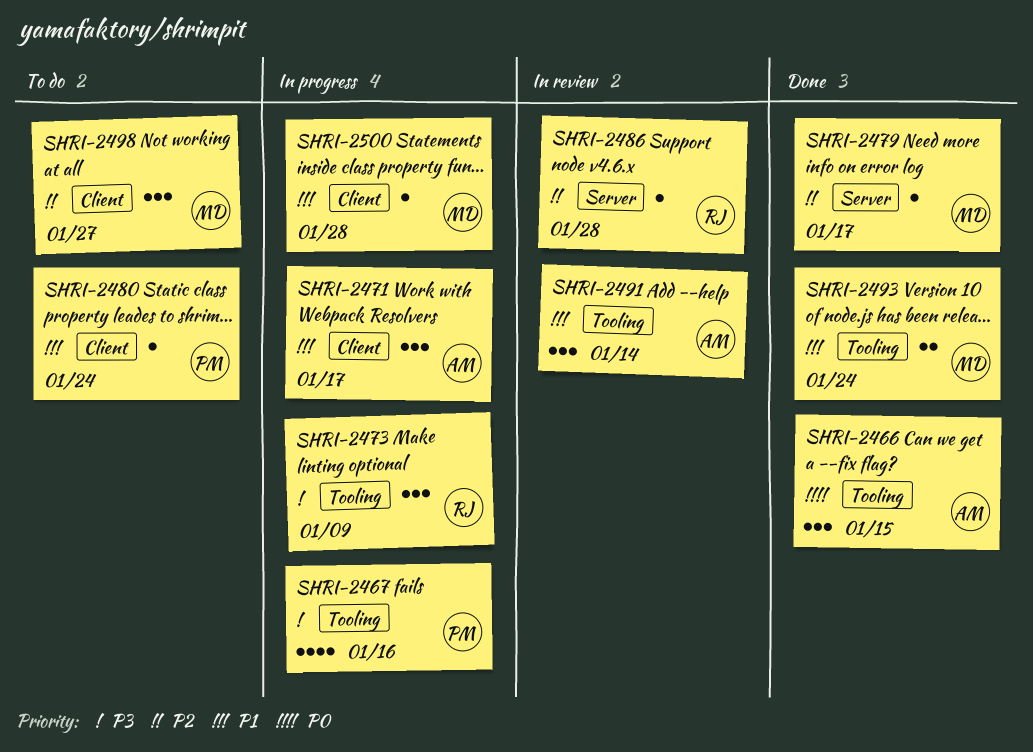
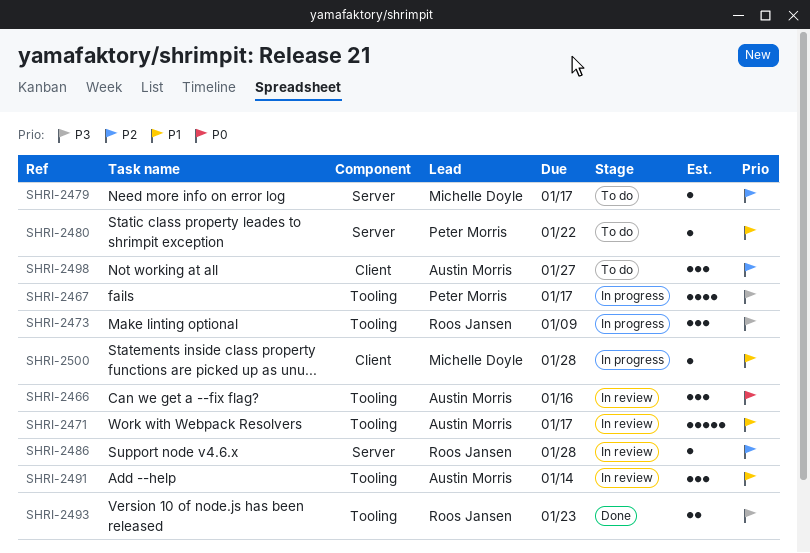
SHRI-2466, status: Done -> In review
SHRI-2466, due: Jan 15 -> Jan 16
SHRI-2467, due: Jan 16 -> Jan 17
SHRI-2471, status: In progress -> In review
SHRI-2471, label: Client -> Tooling
SHRI-2471, estimate: 3 -> 5
SHRI-2479, status: Done -> To do
SHRI-2480, label: Client -> Server
SHRI-2480, due: Jan 24 -> Jan 22
SHRI-2493, owner: Michelle Doyle -> Roos Jansen
SHRI-2493, priority: P1 -> P3
SHRI-2493, due: Jan 24 -> Jan 23
SHRI-2498, owner: Michelle Doyle -> Austin Morris

